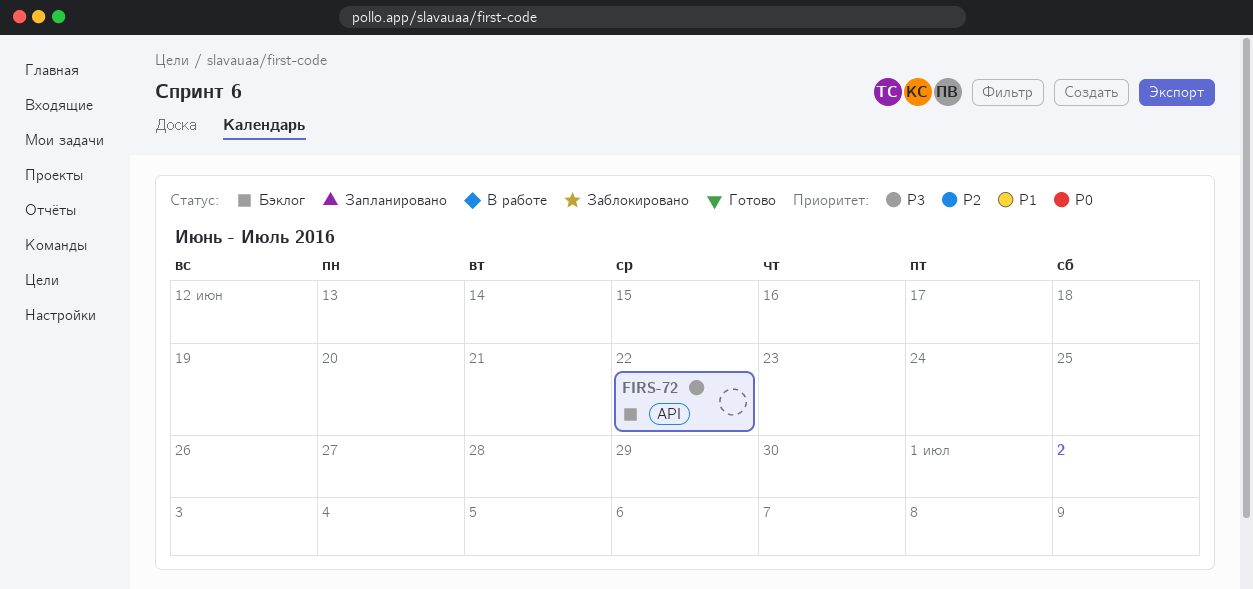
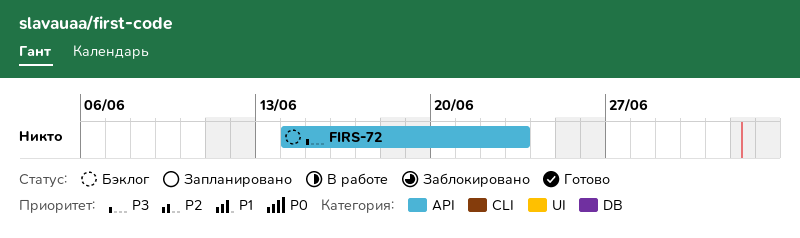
FIRS-72, due: Jun 22 -> Jun 23

